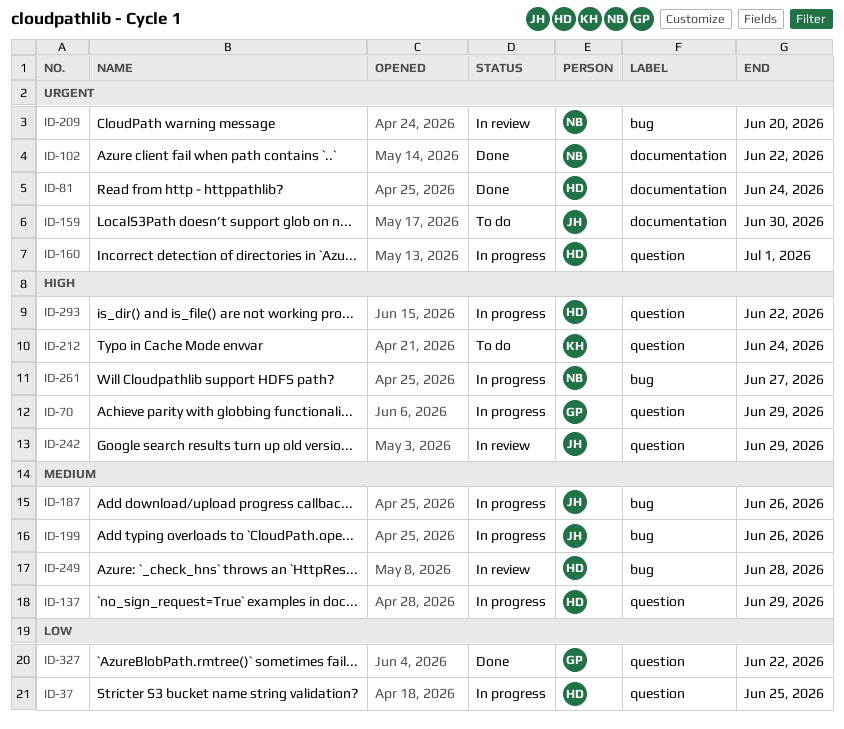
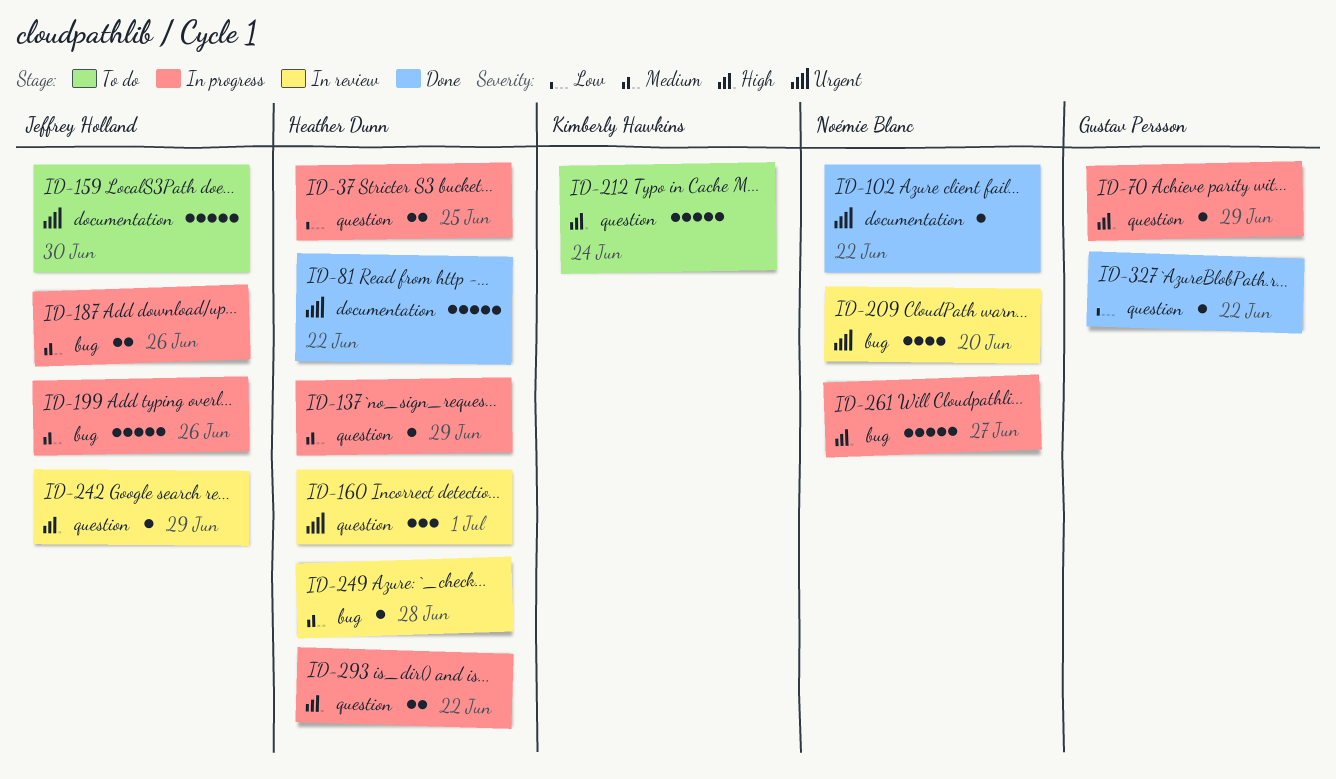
ID-81, due: Jun 24 -> Jun 22
ID-160, status: In progress -> In review

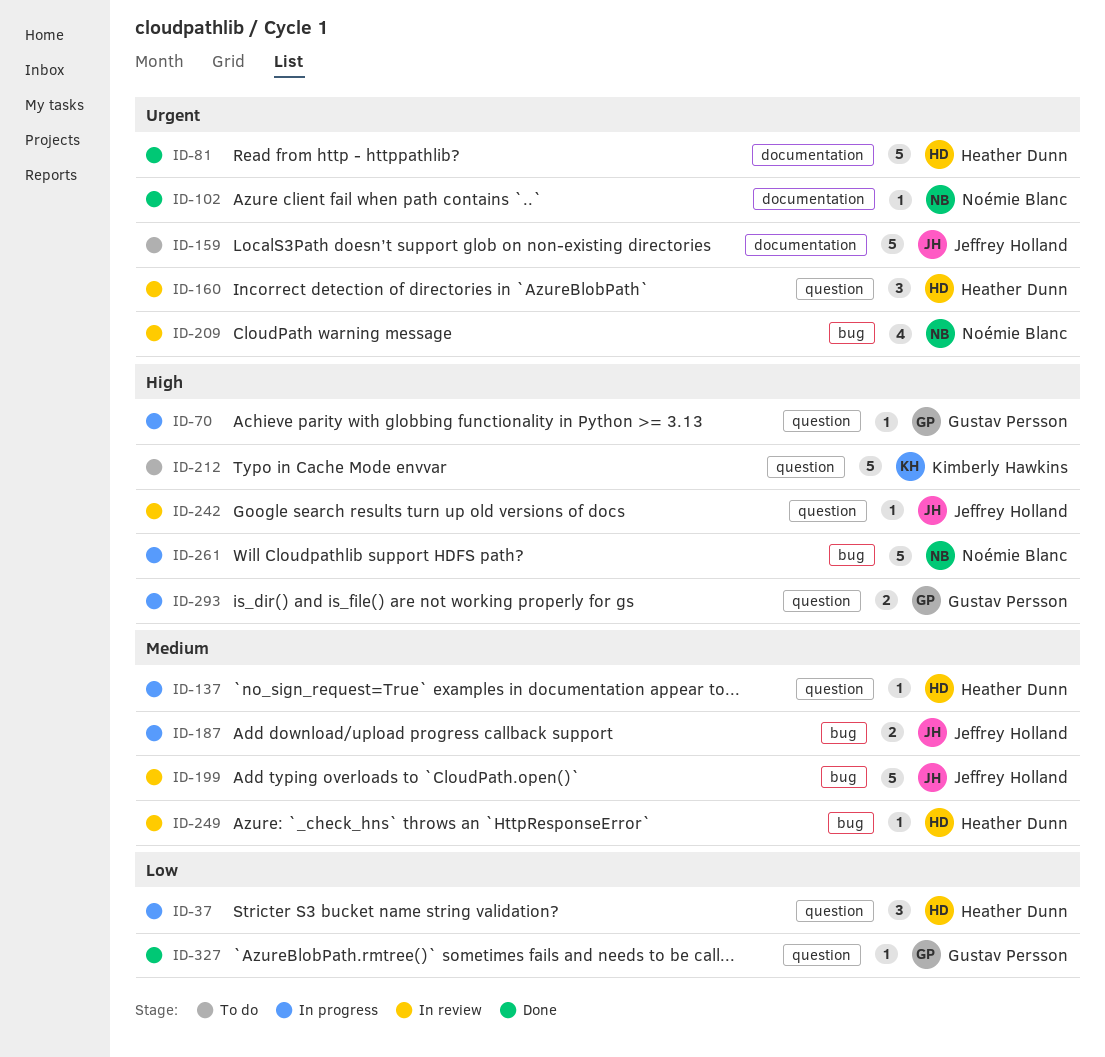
ID-37, estimate: 2 -> 3
ID-199, status: In progress -> In review
ID-293, owner: Heather Dunn -> Gustav Persson

